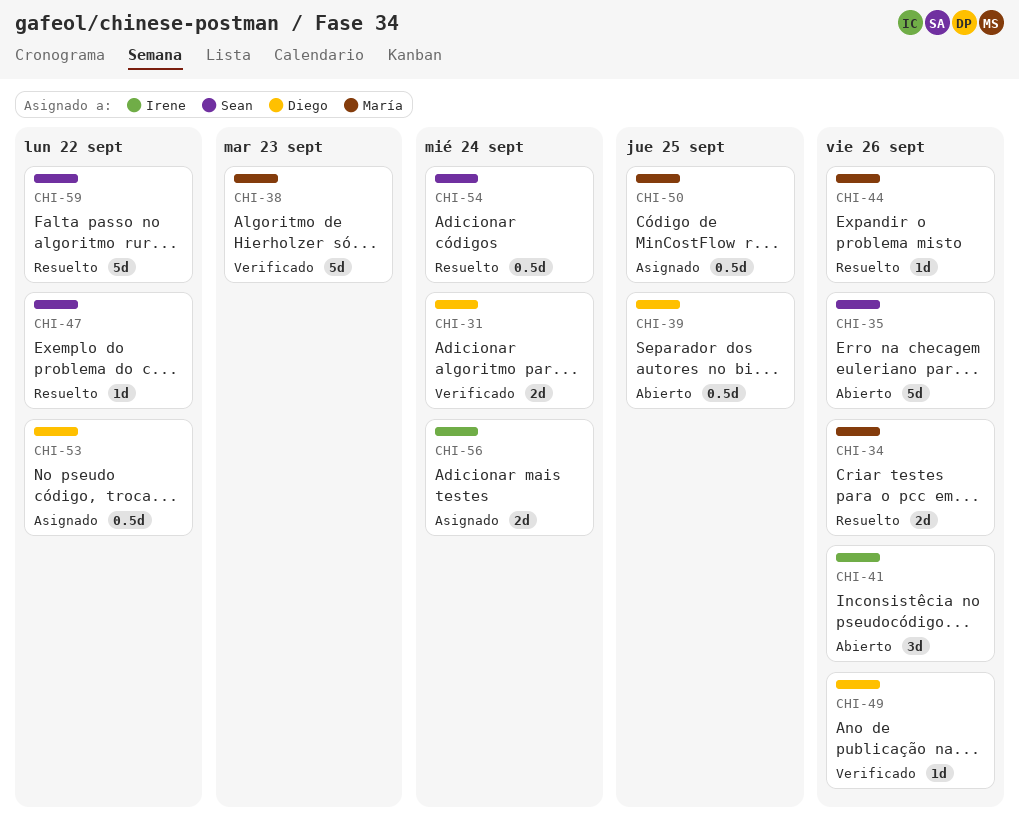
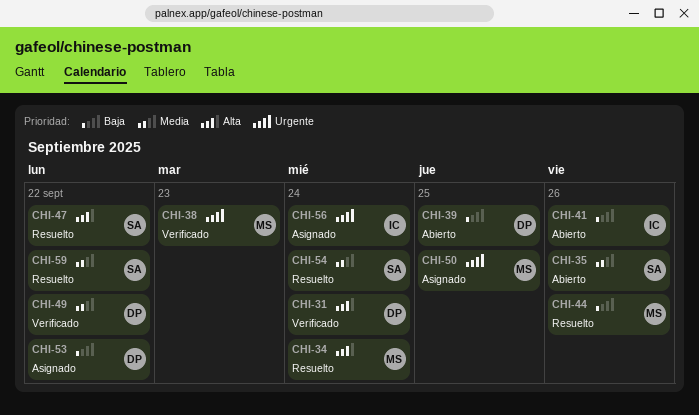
CHI-34, due: Sep 26 -> Sep 24
CHI-49, due: Sep 26 -> Sep 22

